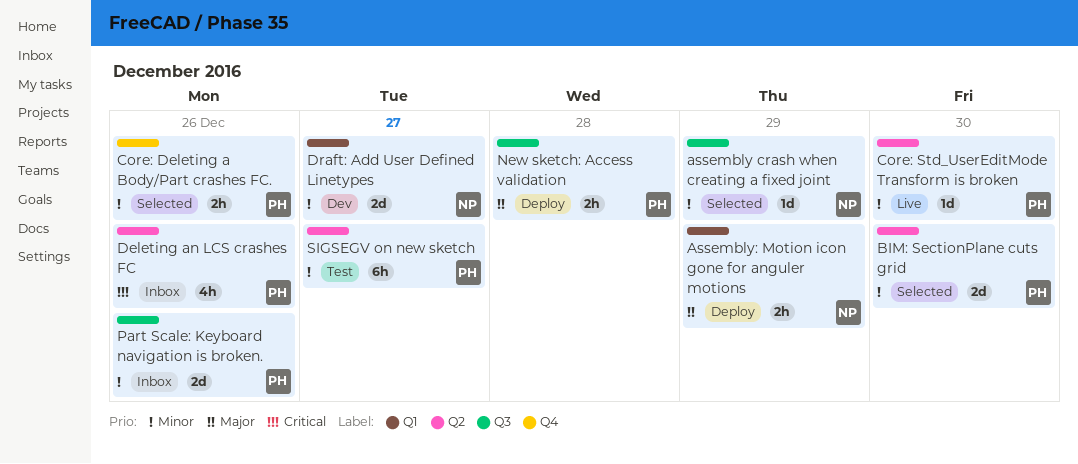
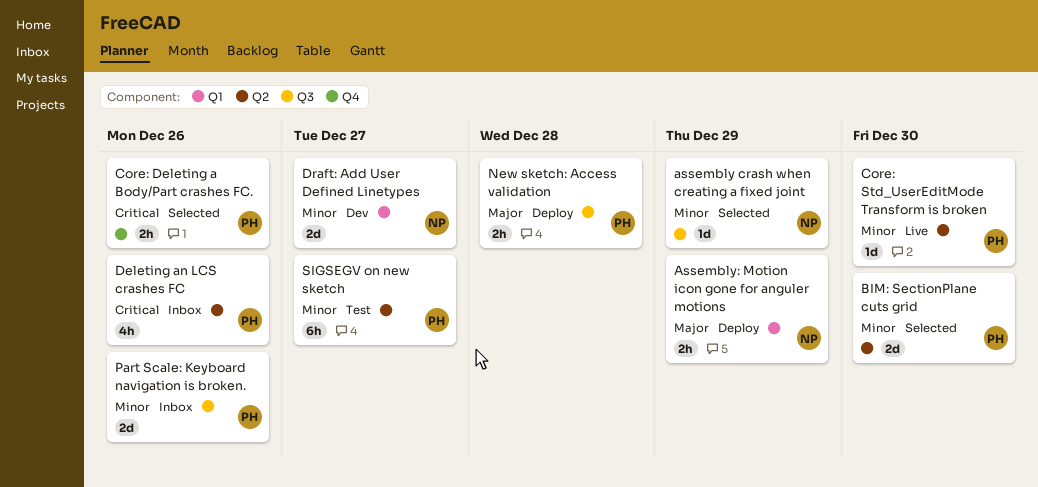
Core: Deleting a Body/Part crashes FC., priority: Minor -> Critical

